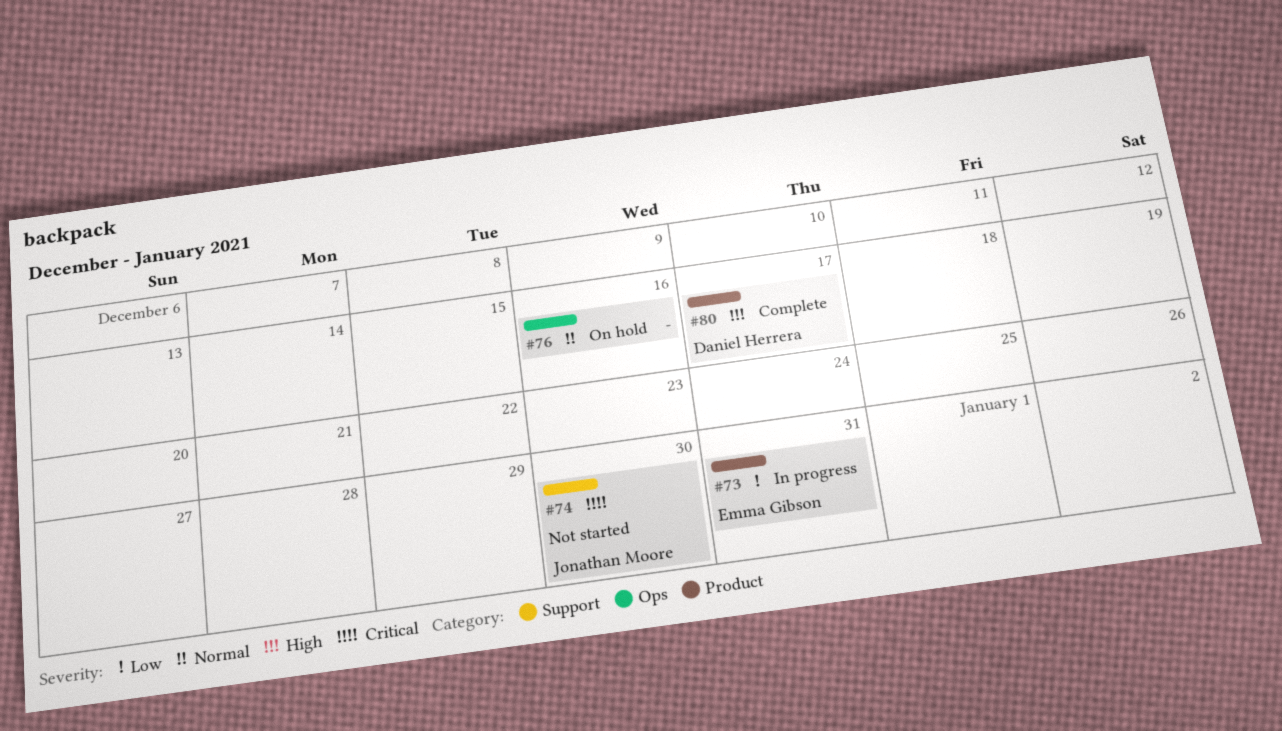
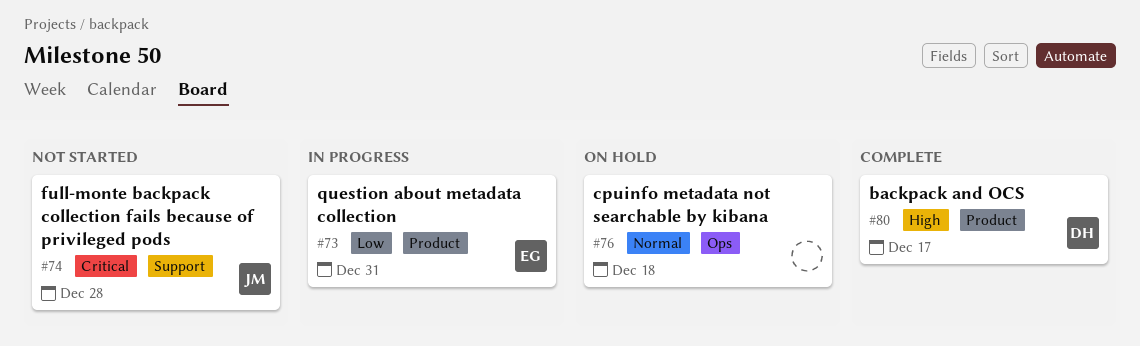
#74, due: Dec 30 -> Dec 28
#76, due: Dec 16 -> Dec 18

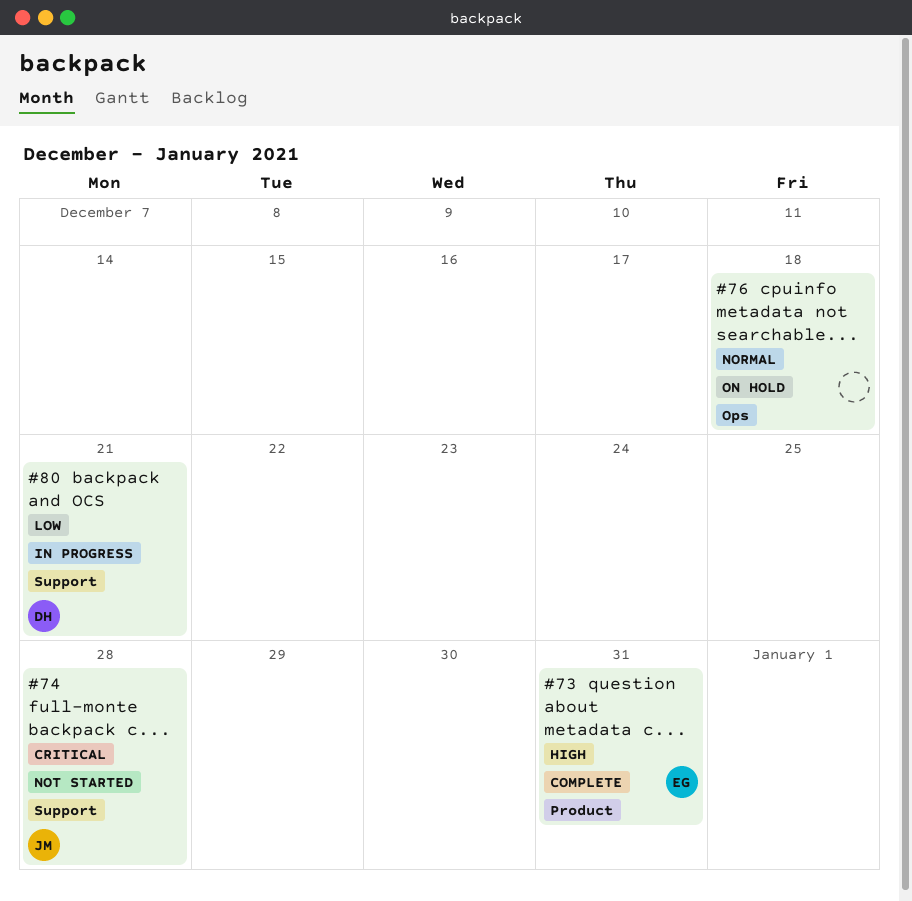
#73, status: In progress -> Complete
#73, priority: Low -> High
#80, status: Complete -> In progress
#80, priority: High -> Low
#80, label: Product -> Support
#80, due: Dec 17 -> Dec 21

